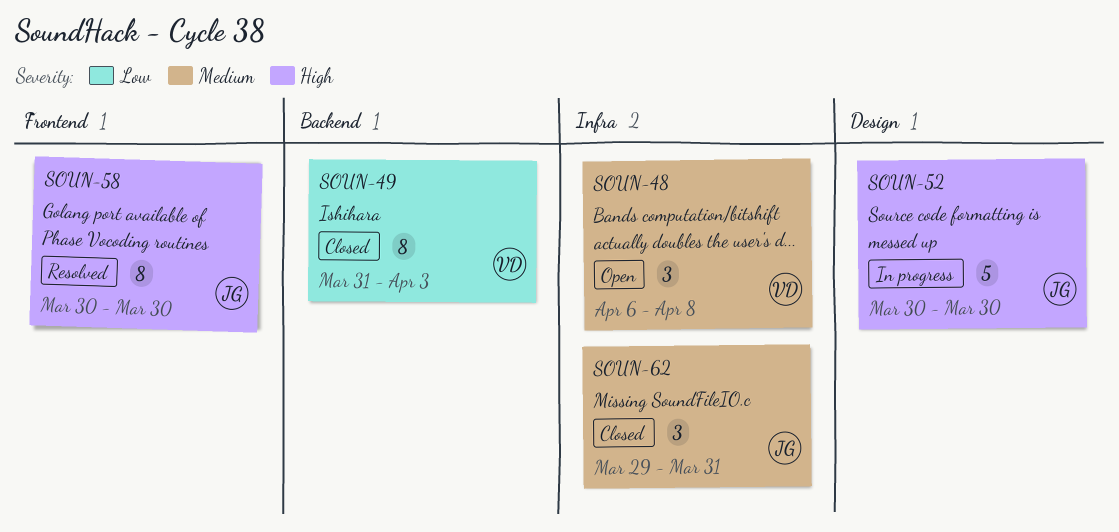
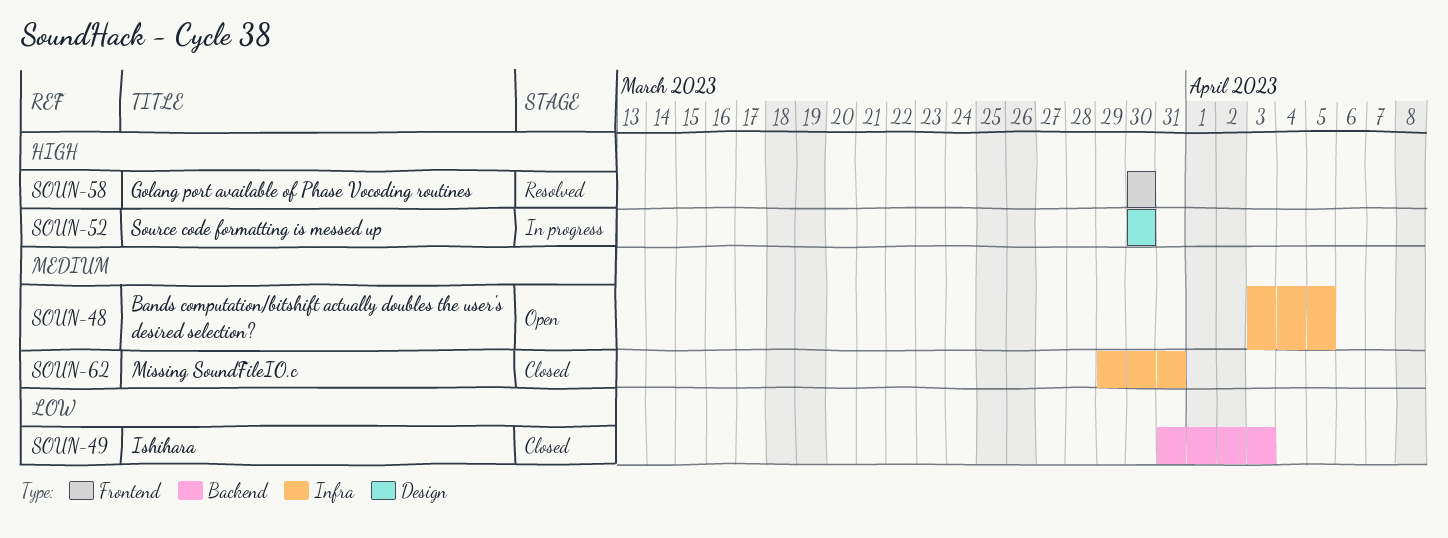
SOUN-48, start: Apr 6 -> Apr 3
SOUN-48, due: Apr 8 -> Apr 5

